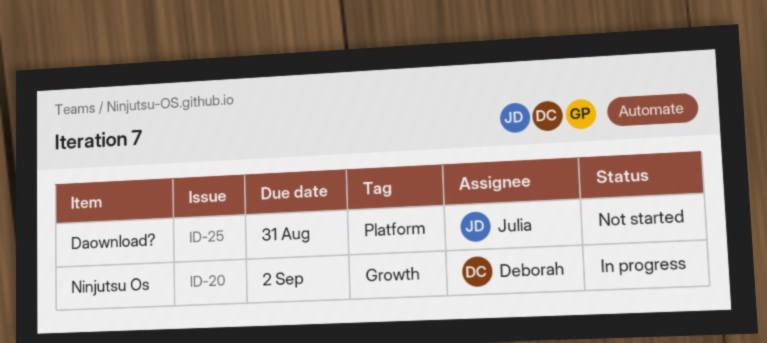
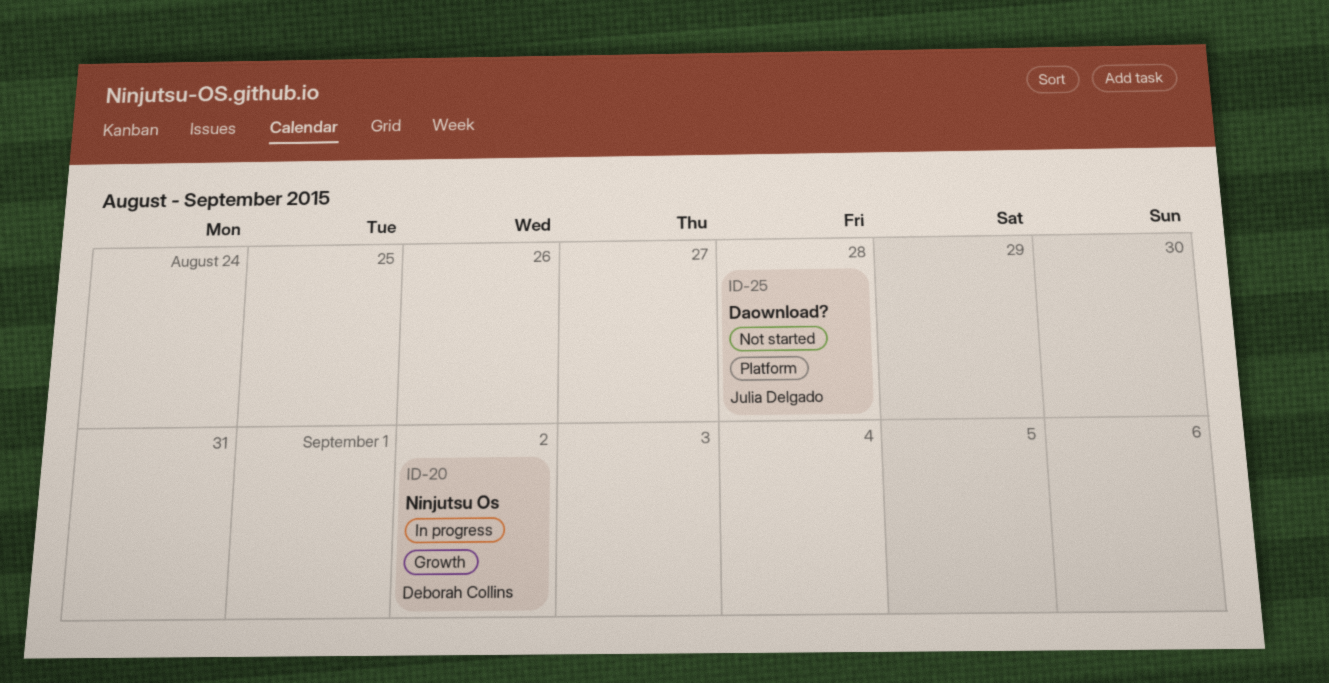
ID-25, due: Aug 31 -> Aug 28

